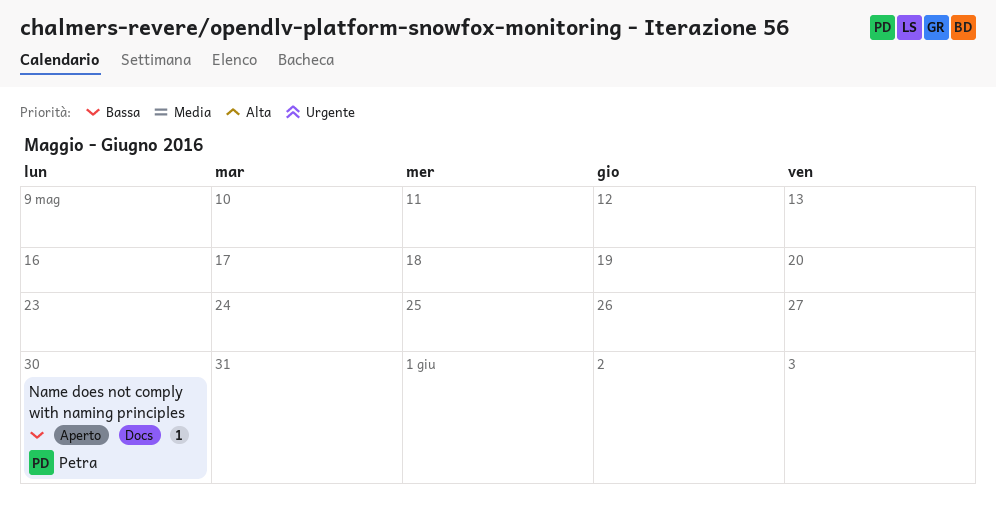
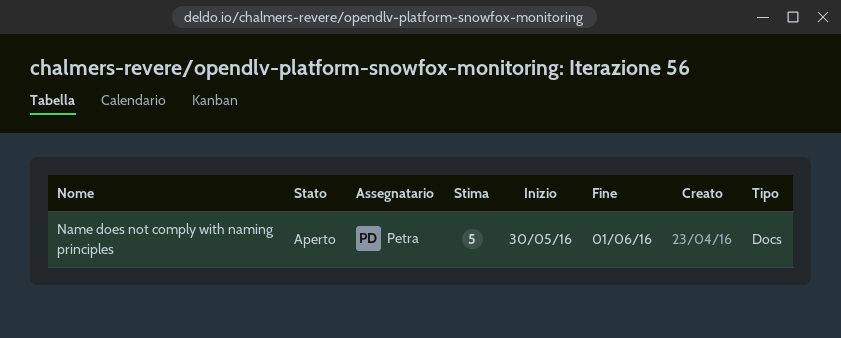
Name does not comply with naming principles, estimate: 1 -> 5
Name does not comply with naming principles, due: May 30 -> Jun 1

